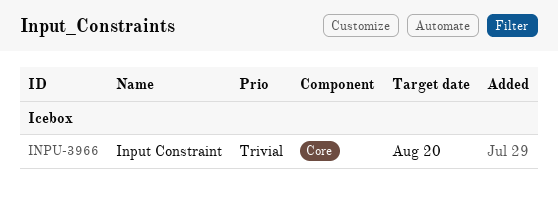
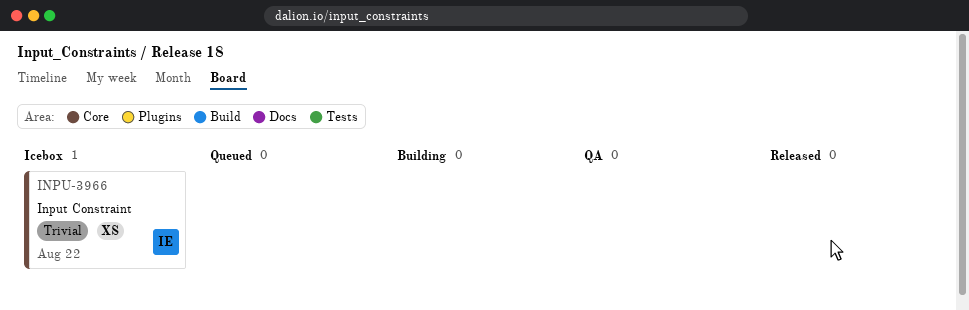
INPU-3966, due: Aug 20 -> Aug 22

